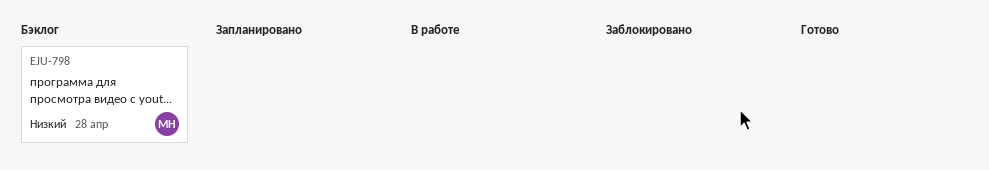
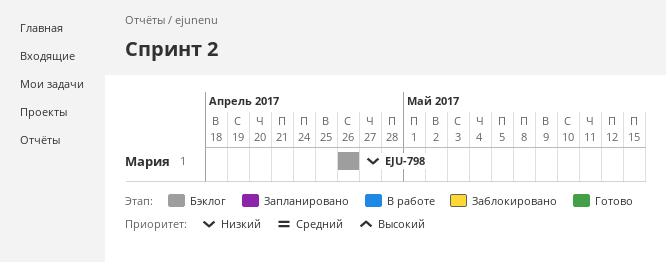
EJU-798, due: Apr 28 -> Apr 26

